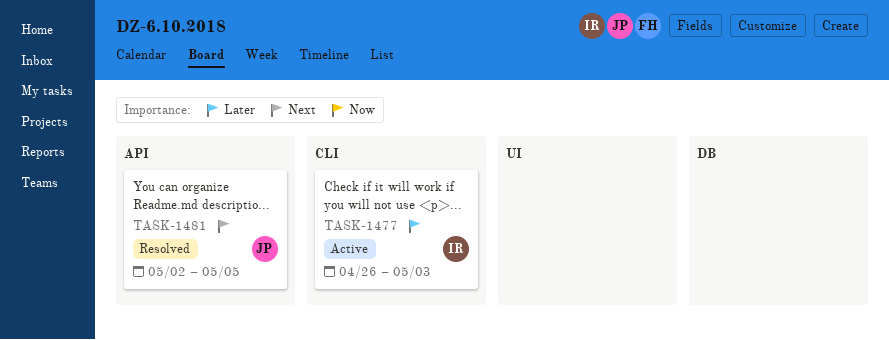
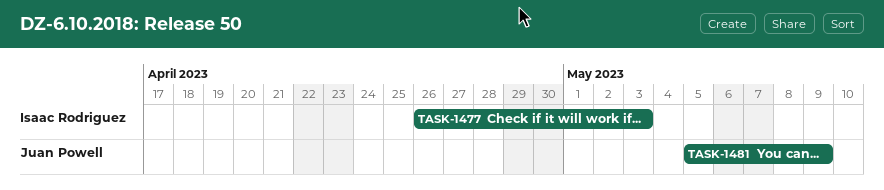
TASK-1481, start: May 2 -> May 5
TASK-1481, due: May 5 -> May 9

